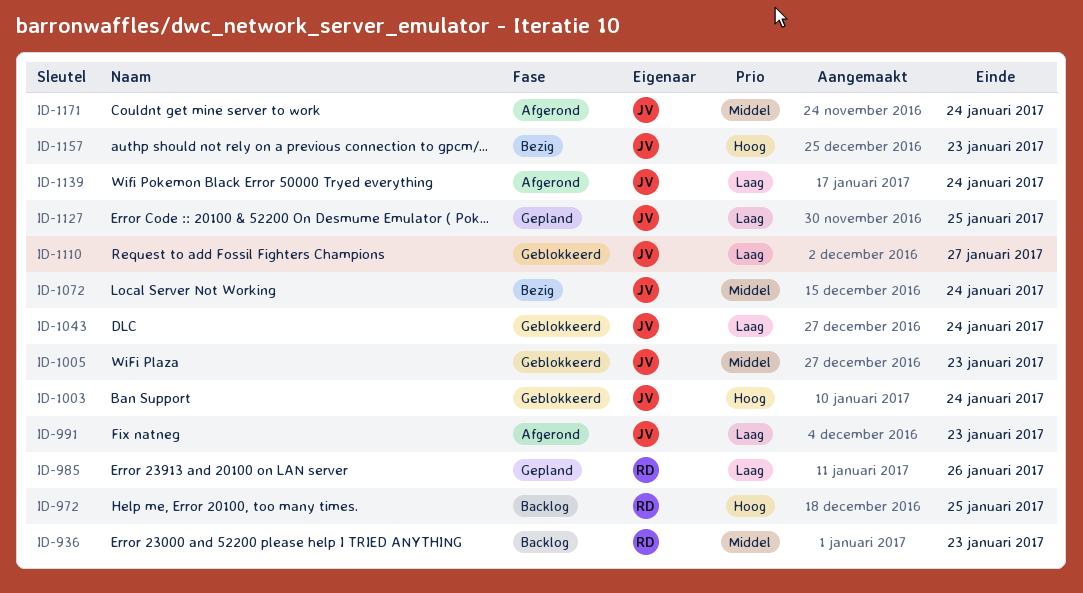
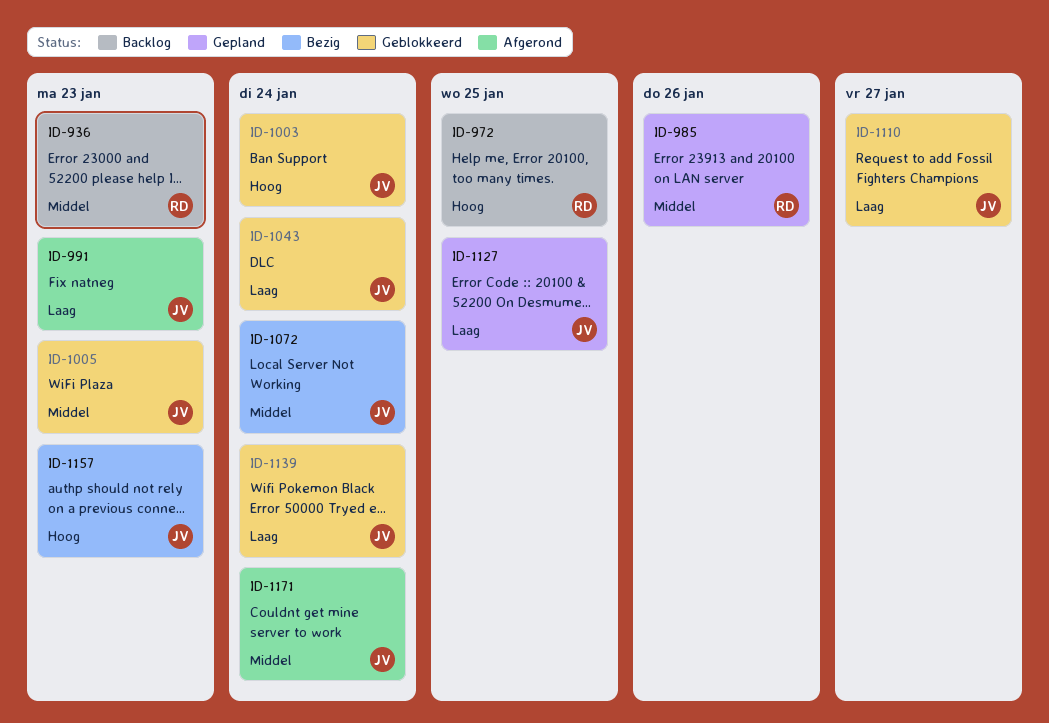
ID-985, priority: Laag -> Middel
ID-1139, status: Afgerond -> Geblokkeerd

